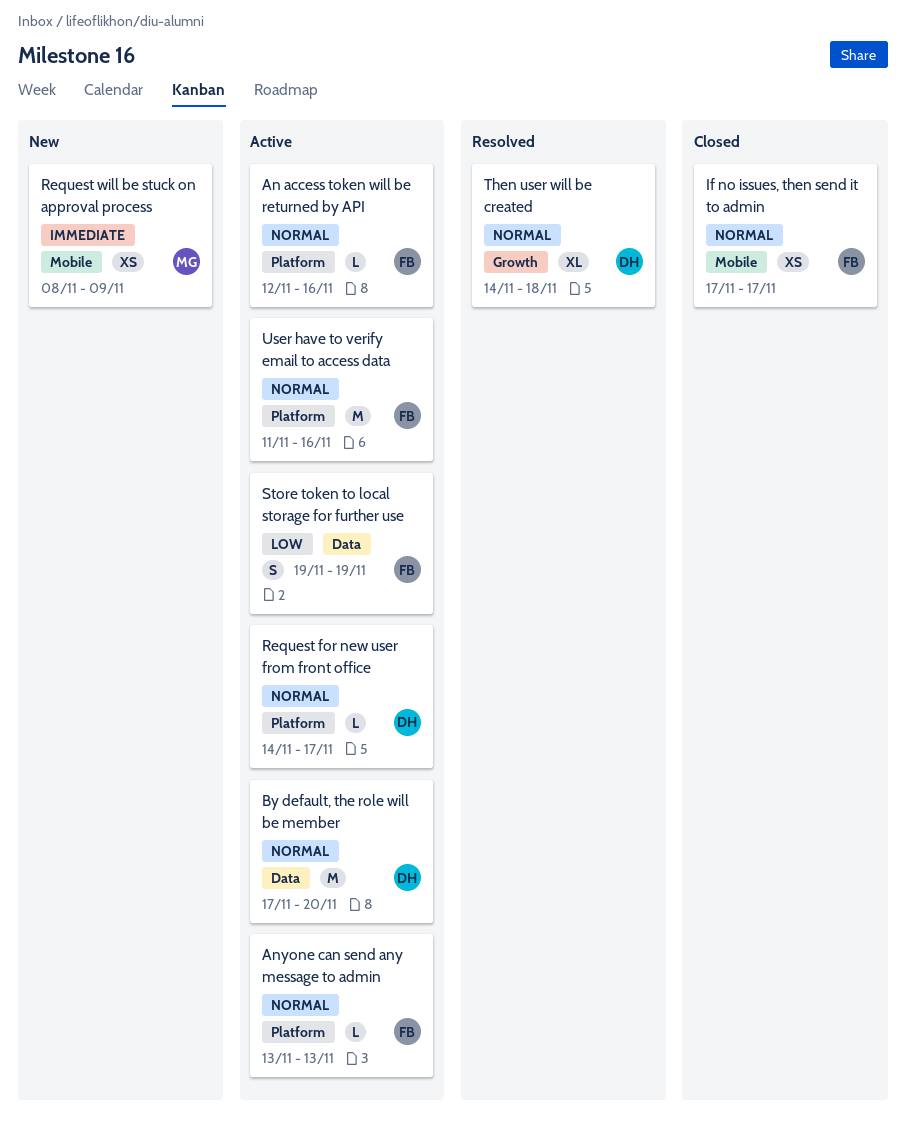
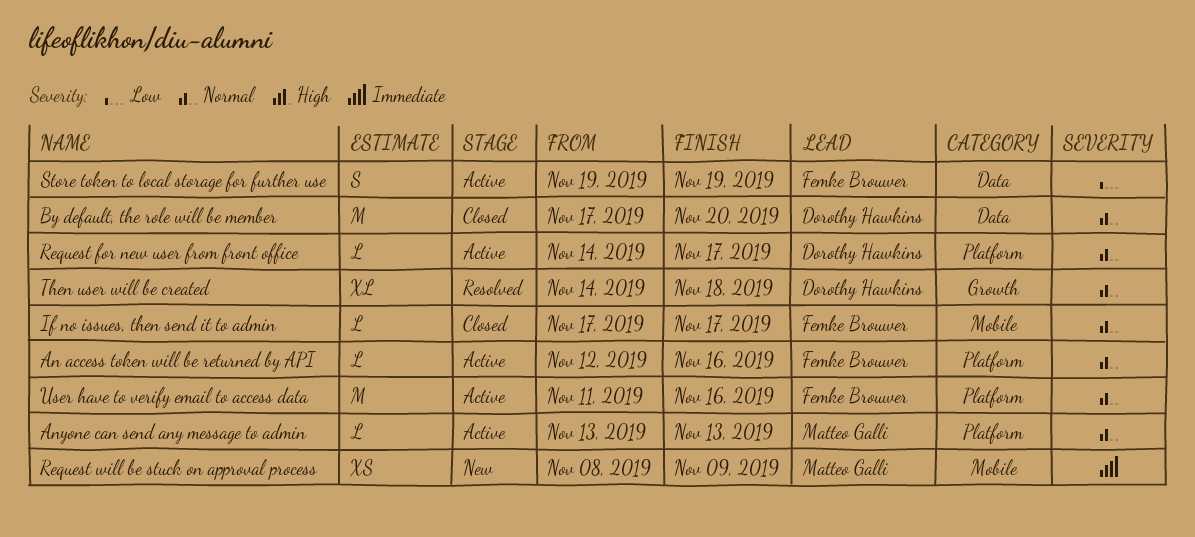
Anyone can send any message to admin, owner: Femke Brouwer -> Matteo Galli
By default, the role will be member, status: Active -> Closed
If no issues, then send it to admin, estimate: XS -> L

